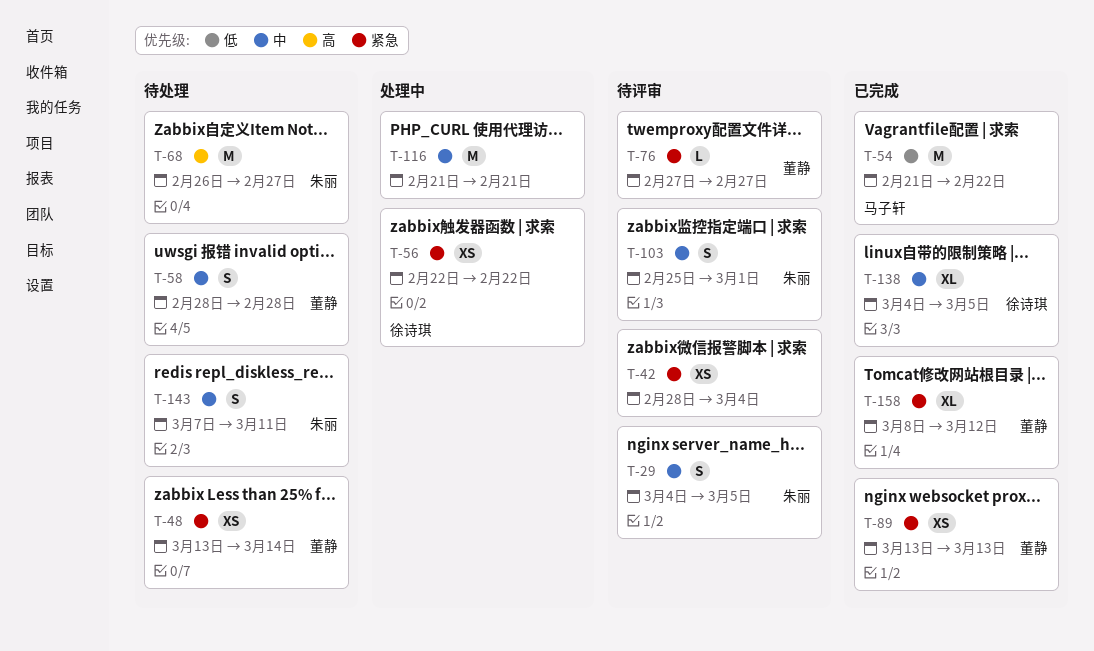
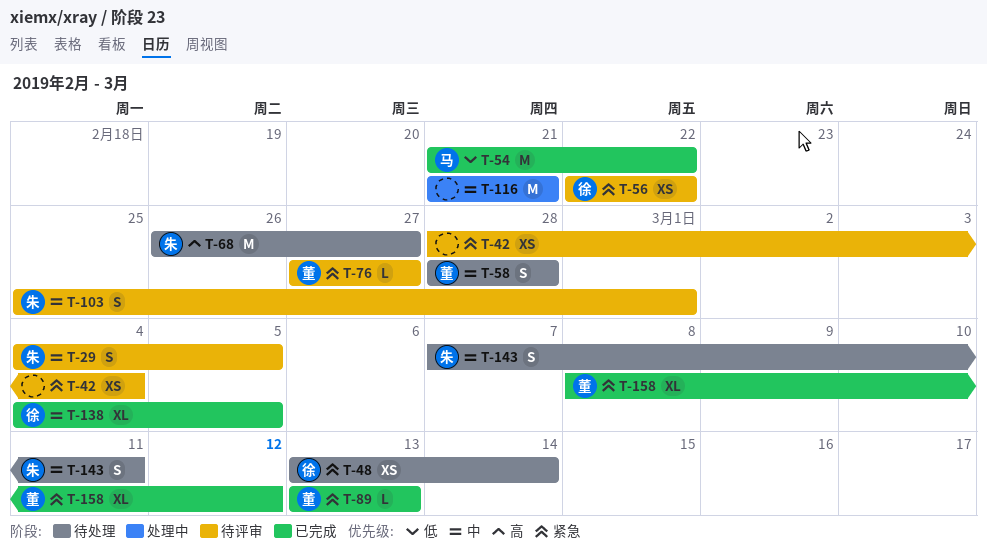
T-48, owner: 董静 -> 徐诗琪
T-56, status: 处理中 -> 待评审
T-89, estimate: XS -> L

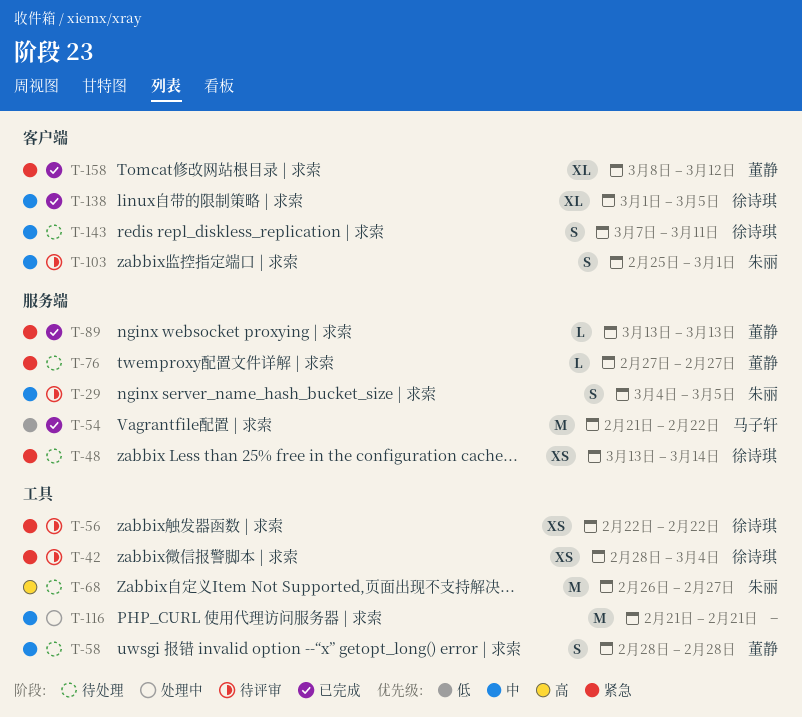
T-42, owner: none -> 徐诗琪
T-76, status: 待评审 -> 待处理
T-138, start: Mar 4 -> Mar 1
T-143, owner: 朱丽 -> 徐诗琪

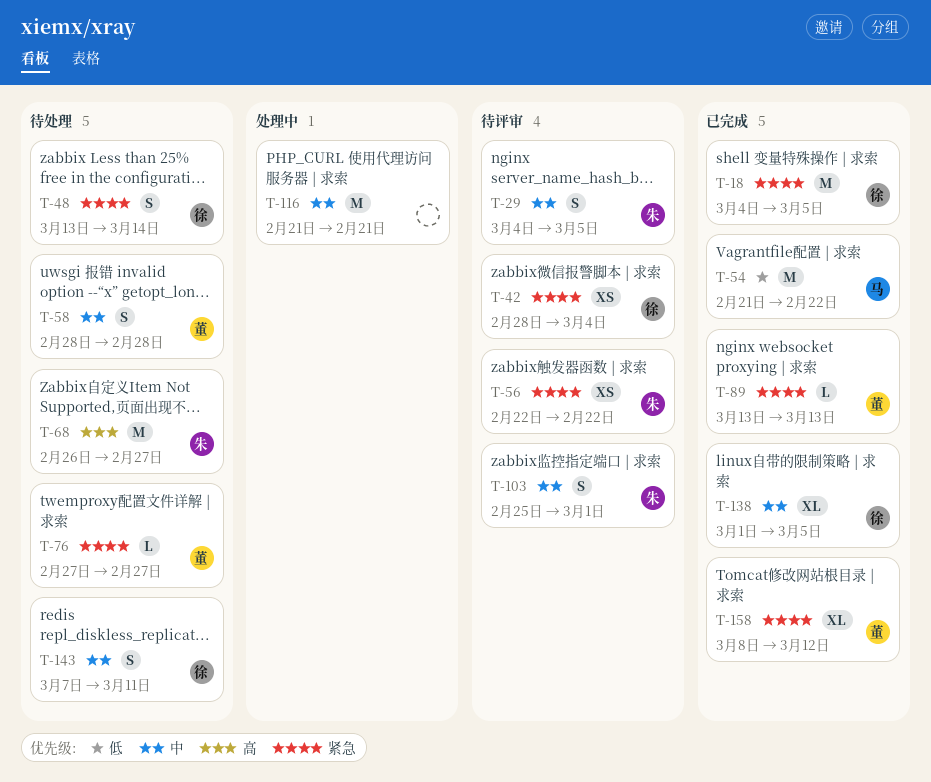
T-18: none -> present
T-48, estimate: XS -> S
T-56, owner: 徐诗琪 -> 朱丽

